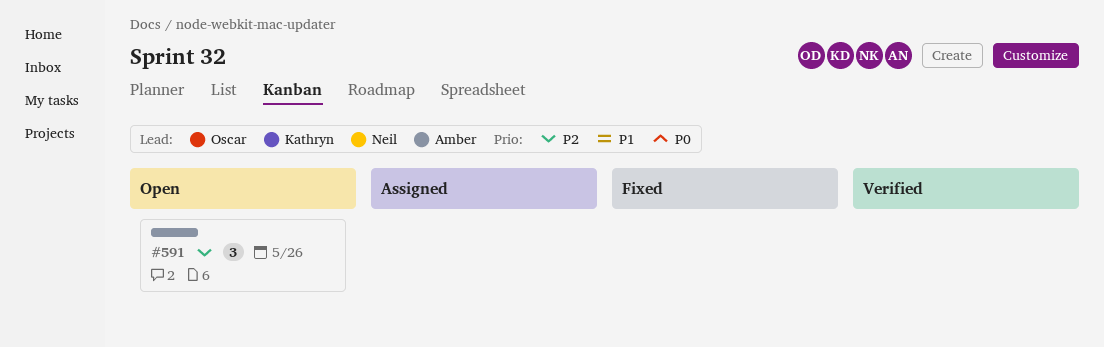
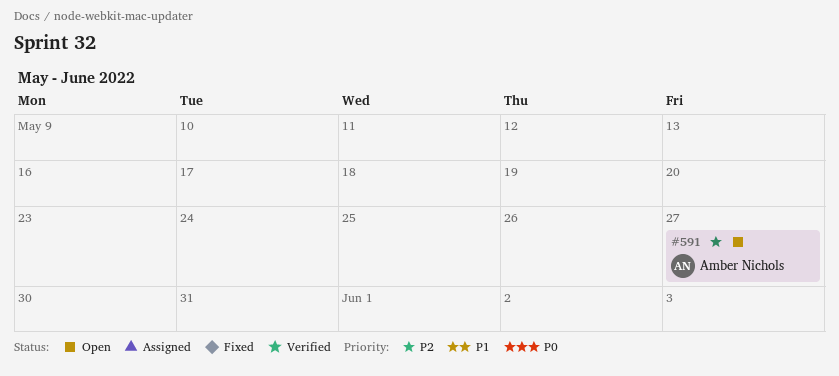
#591, due: May 26 -> May 27

